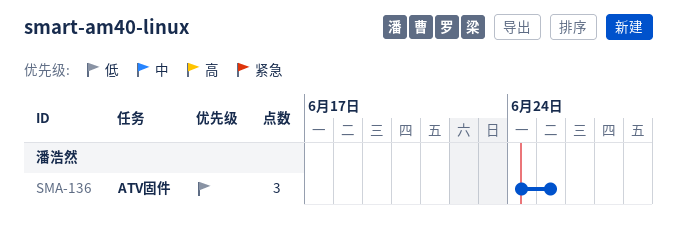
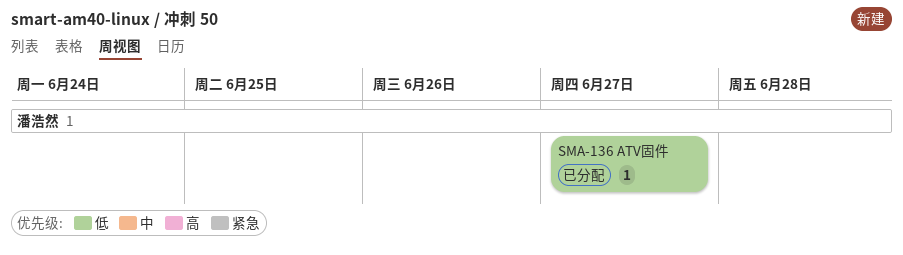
SMA-136, estimate: 3 -> 1
SMA-136, due: Jun 25 -> Jun 27

